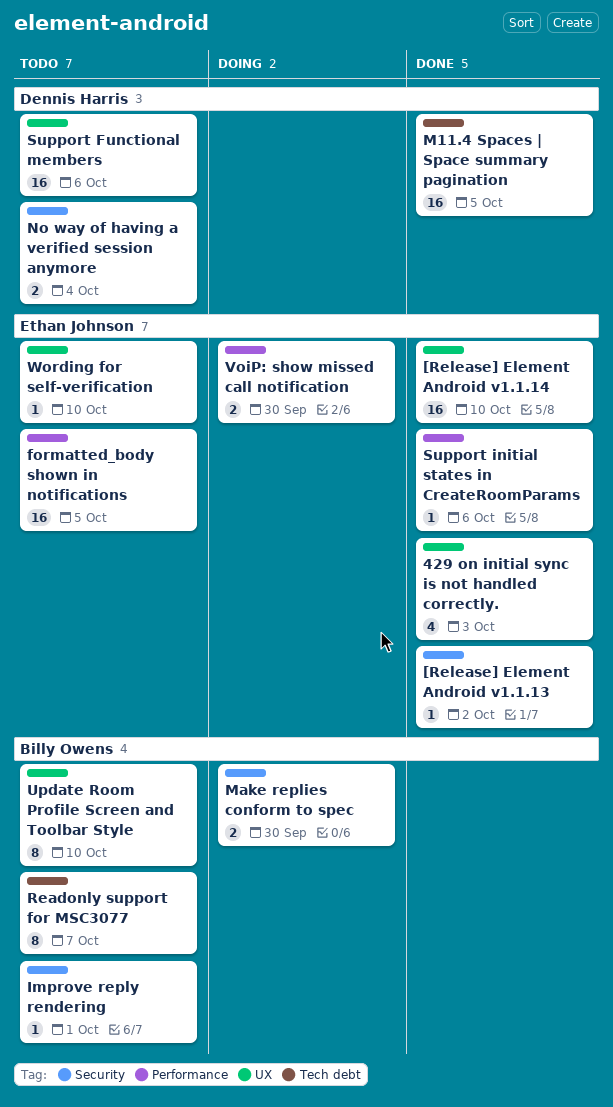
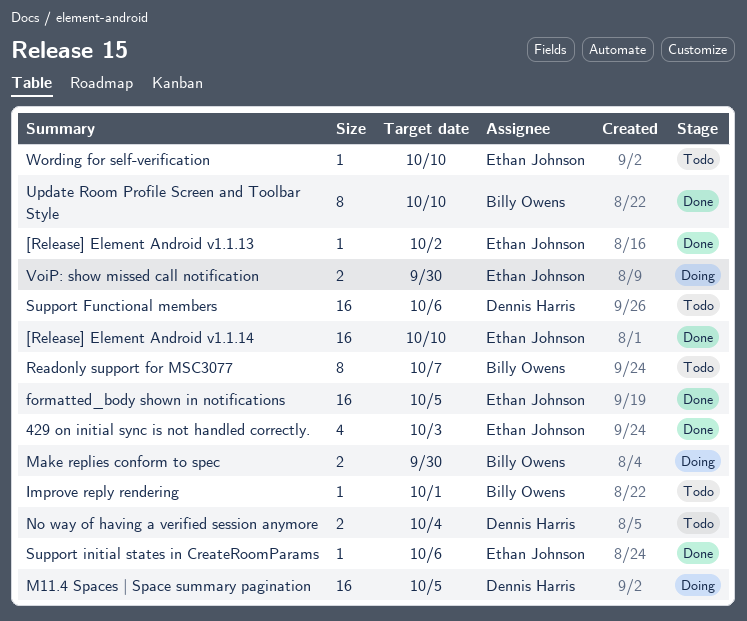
formatted_body shown in notifications, status: Todo -> Done
M11.4 Spaces | Space summary pagination, status: Done -> Doing
Update Room Profile Screen and Toolbar Style, status: Todo -> Done

